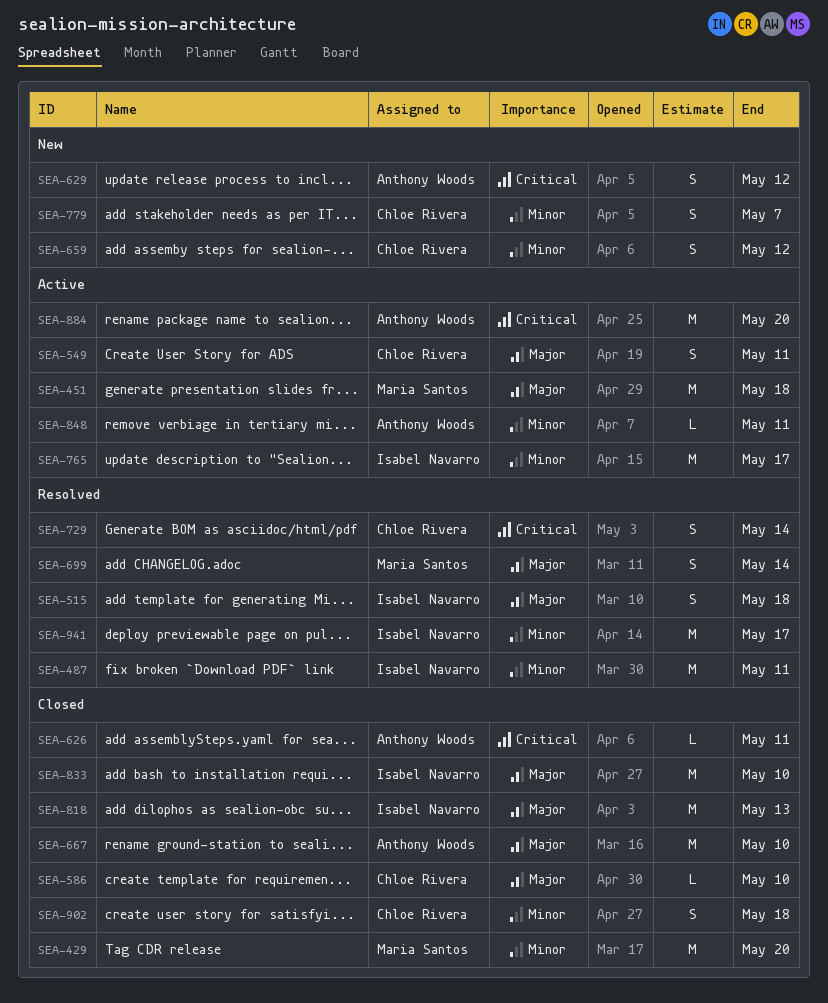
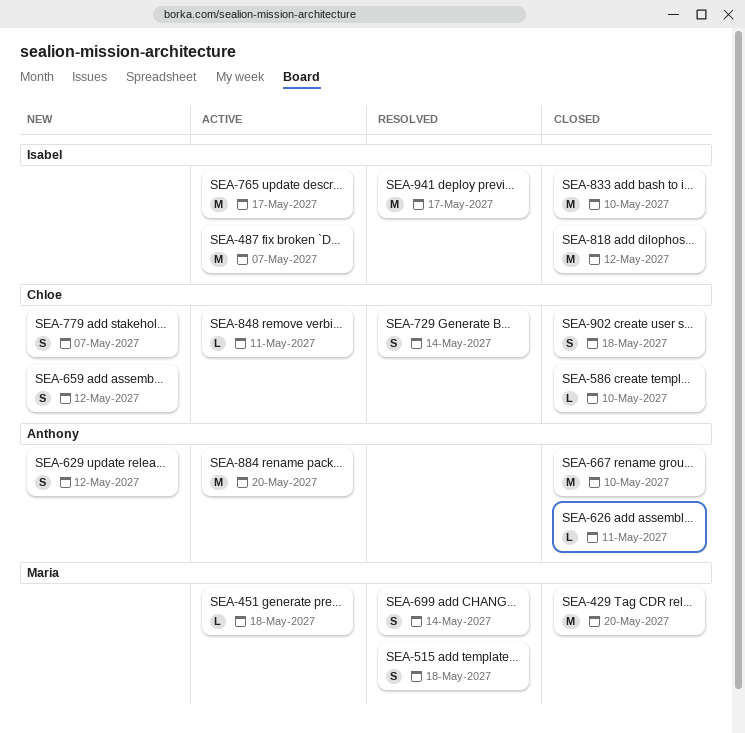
SEA-451, estimate: M -> L
SEA-487, status: Resolved -> Active
SEA-487, due: May 11 -> May 7
SEA-515, owner: Isabel Navarro -> Maria Santos
SEA-549: present -> none
SEA-818, due: May 13 -> May 12
SEA-848, owner: Anthony Woods -> Chloe Rivera

